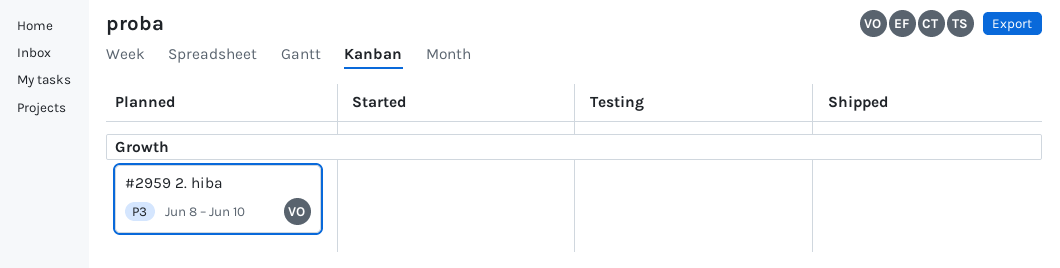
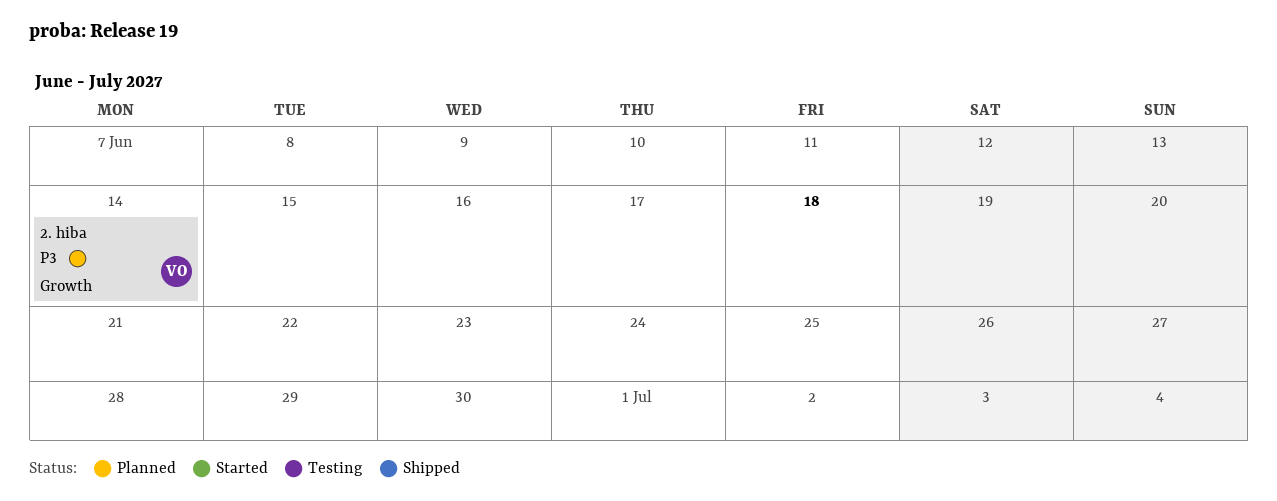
2. hiba, due: Jun 10 -> Jun 14

